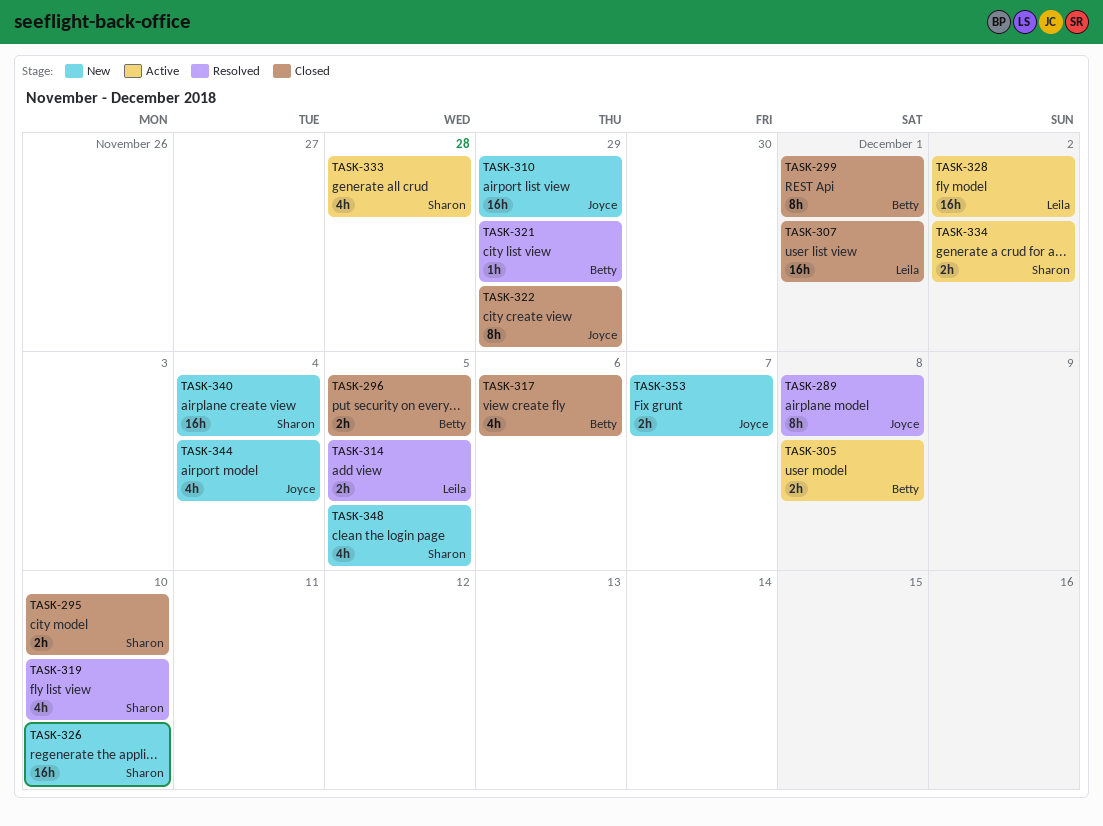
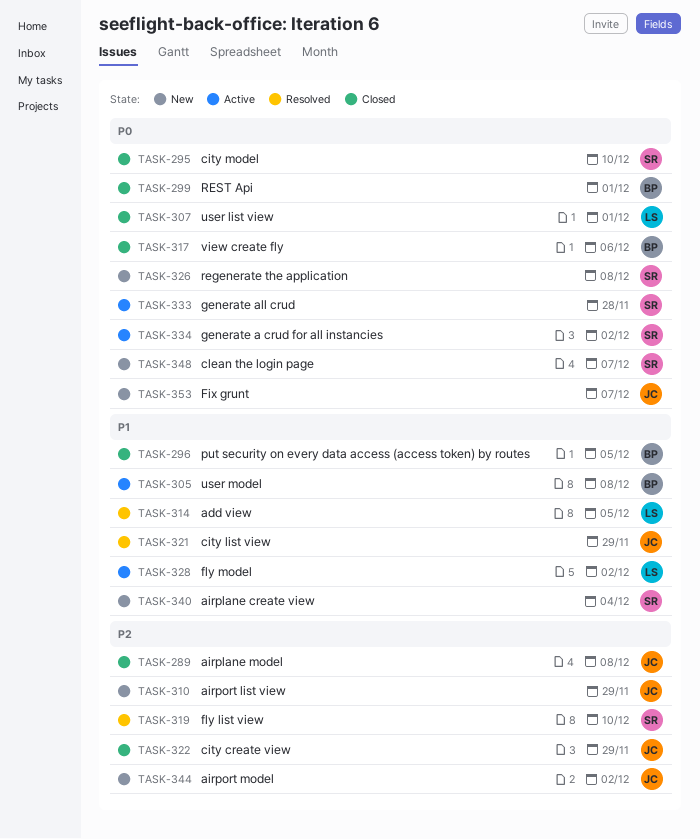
TASK-289, status: Resolved -> Closed
TASK-321, owner: Betty -> Joyce
TASK-326, due: Dec 10 -> Dec 8
TASK-344, due: Dec 4 -> Dec 2
TASK-348, due: Dec 5 -> Dec 7

